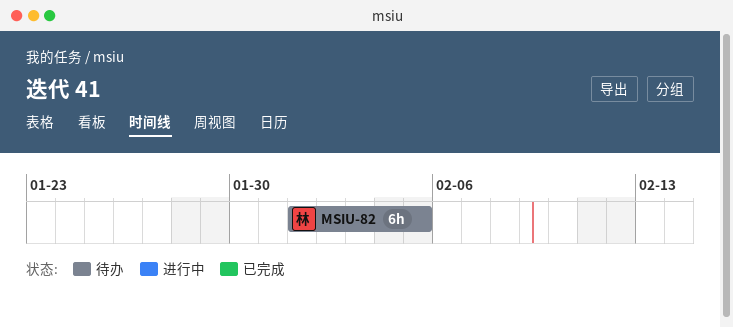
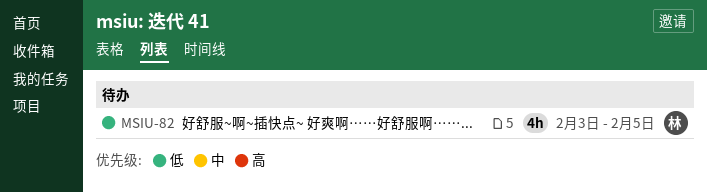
MSIU-82, estimate: 6h -> 4h
MSIU-82, start: Feb 1 -> Feb 3

